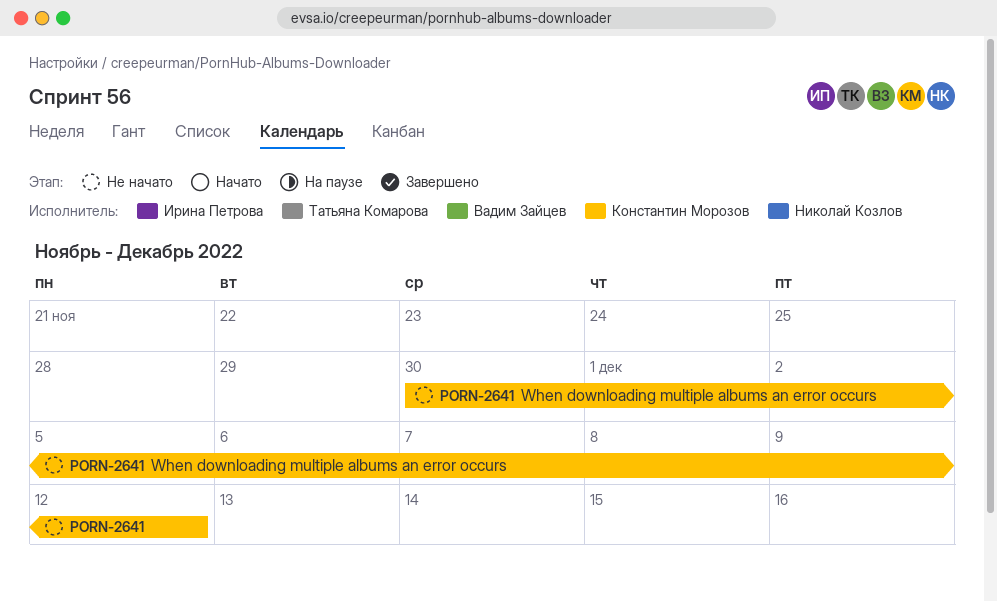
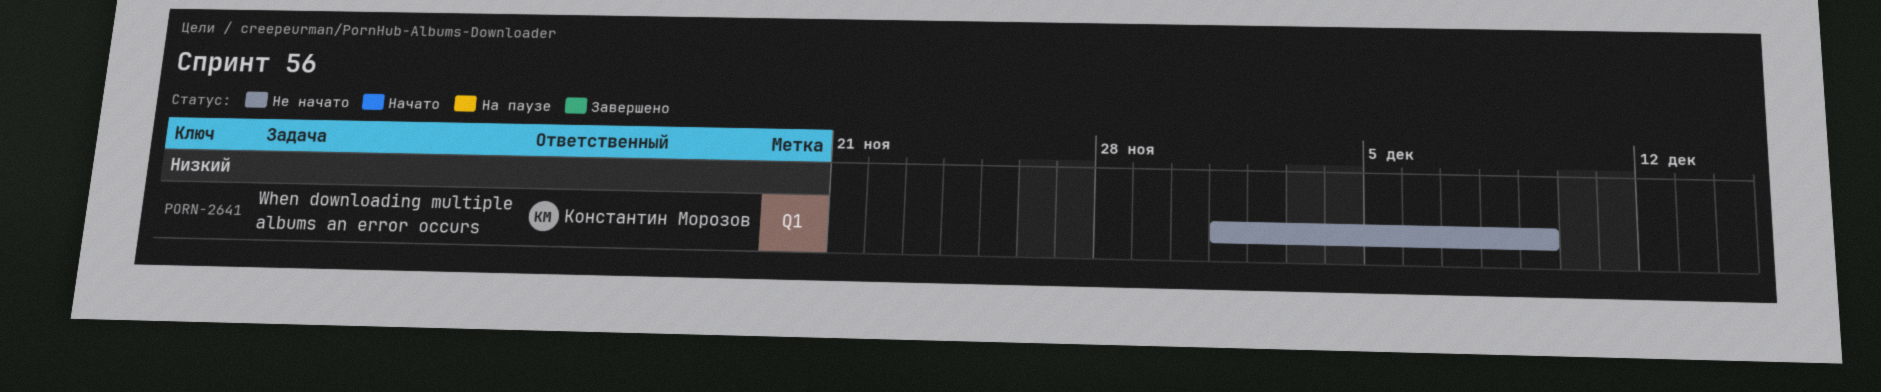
PORN-2641, start: Nov 30 -> Dec 1
PORN-2641, due: Dec 12 -> Dec 9

